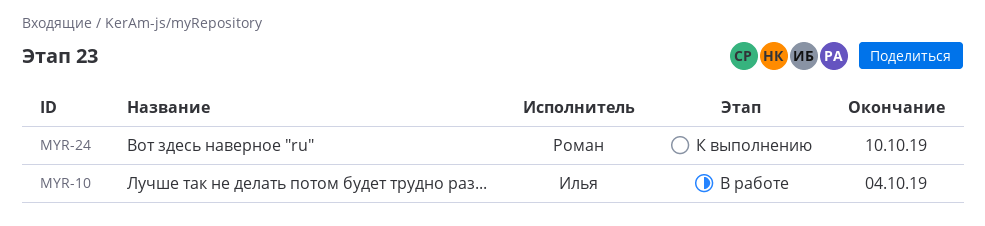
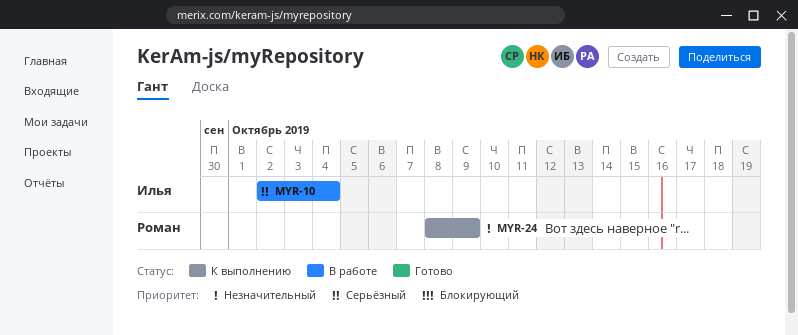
MYR-24, due: Oct 10 -> Oct 9

